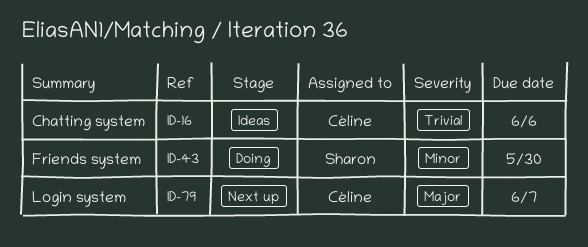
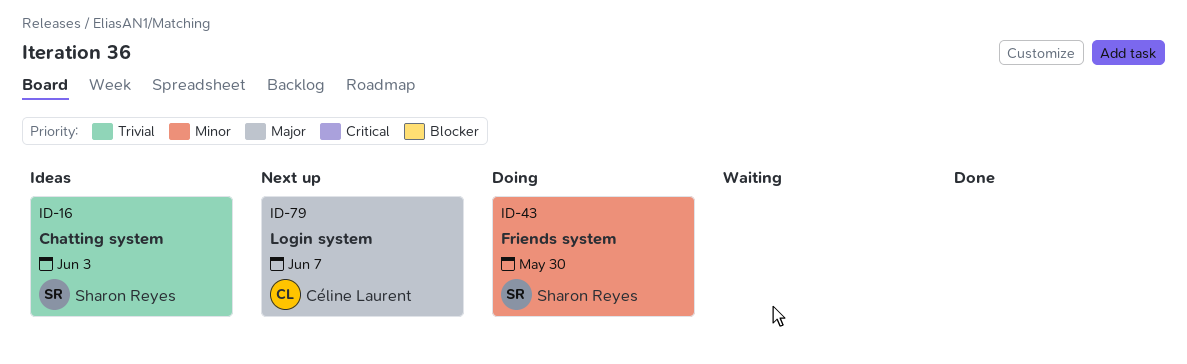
ID-16, owner: Céline Laurent -> Sharon Reyes
ID-16, due: Jun 6 -> Jun 3

